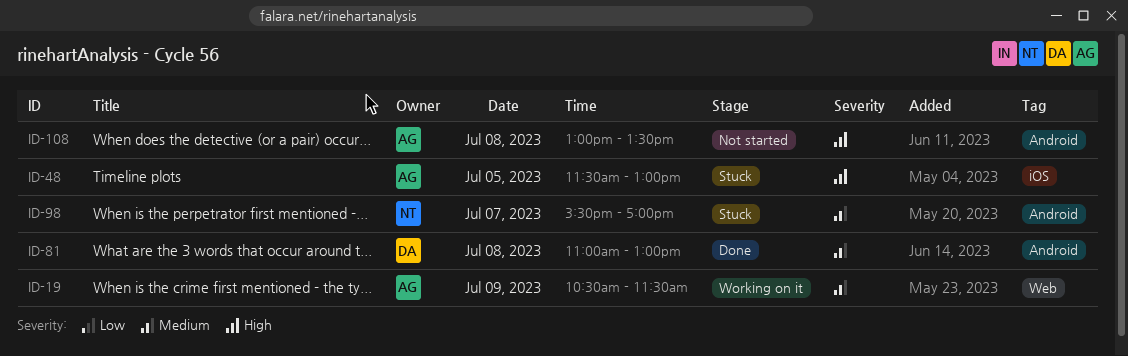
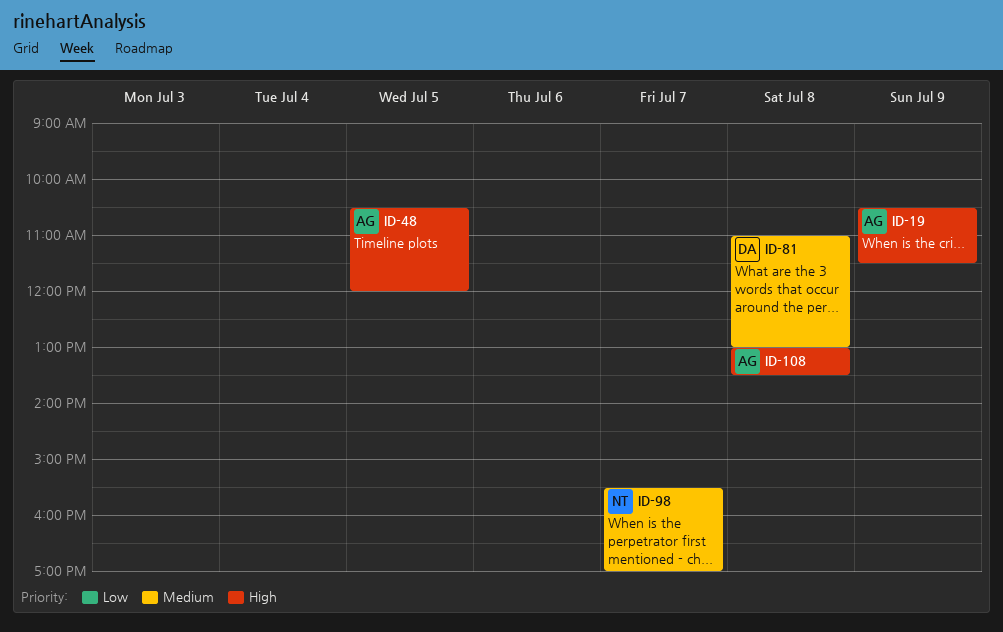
ID-19, priority: Medium -> High
ID-48, begins: 11:30 -> 10:30
ID-48, ends: 13:00 -> 12:00

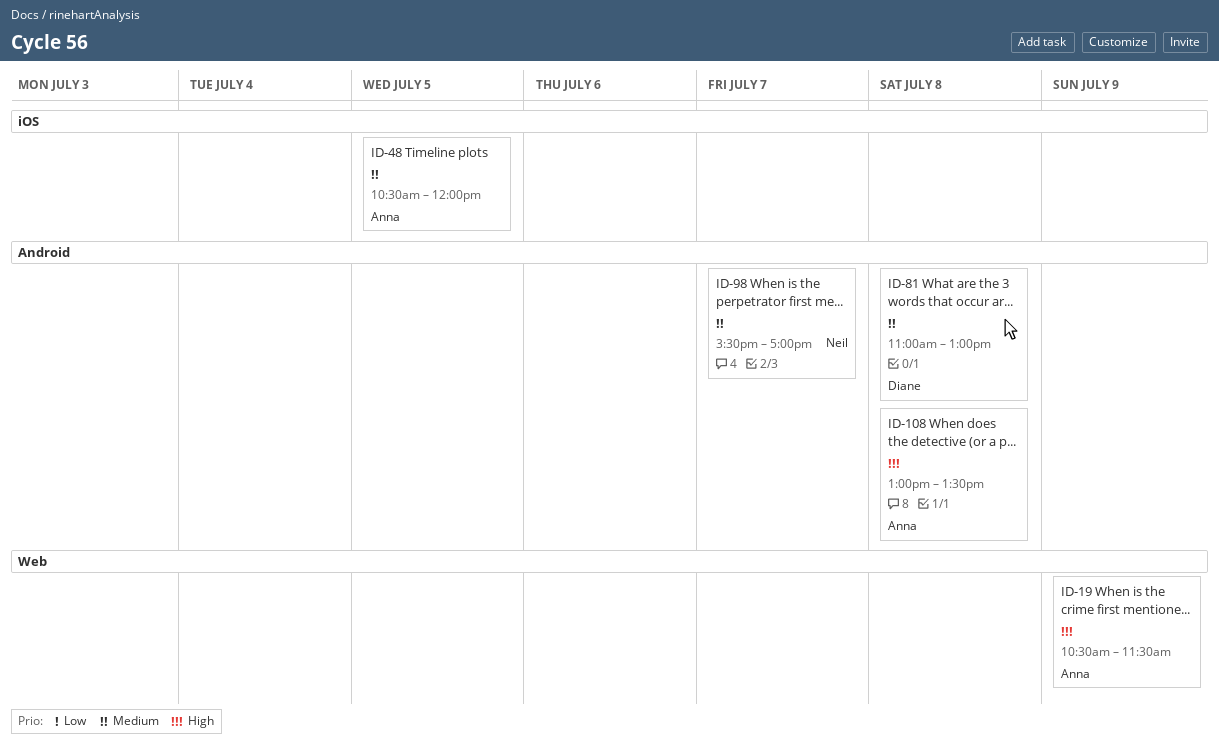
ID-48, priority: High -> Medium

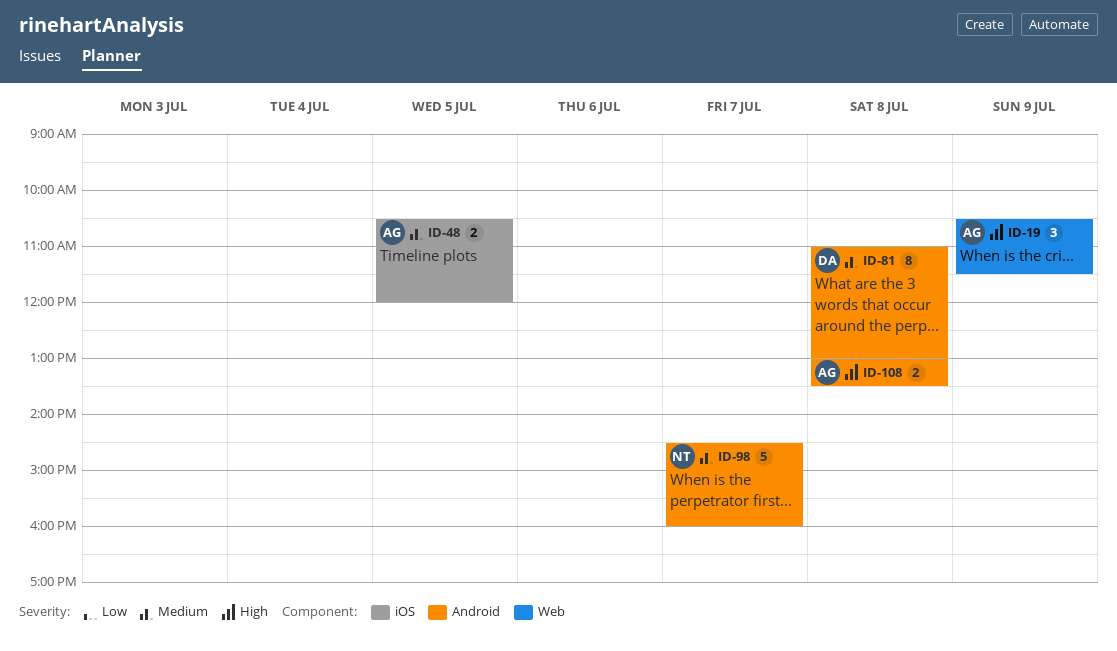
ID-98, begins: 15:30 -> 14:30
ID-98, ends: 17:00 -> 16:00

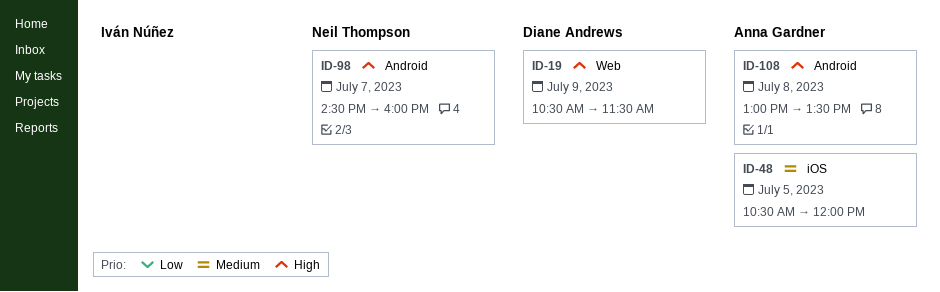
ID-19, owner: Anna Gardner -> Diane Andrews
ID-81: present -> none
ID-98, priority: Medium -> High

